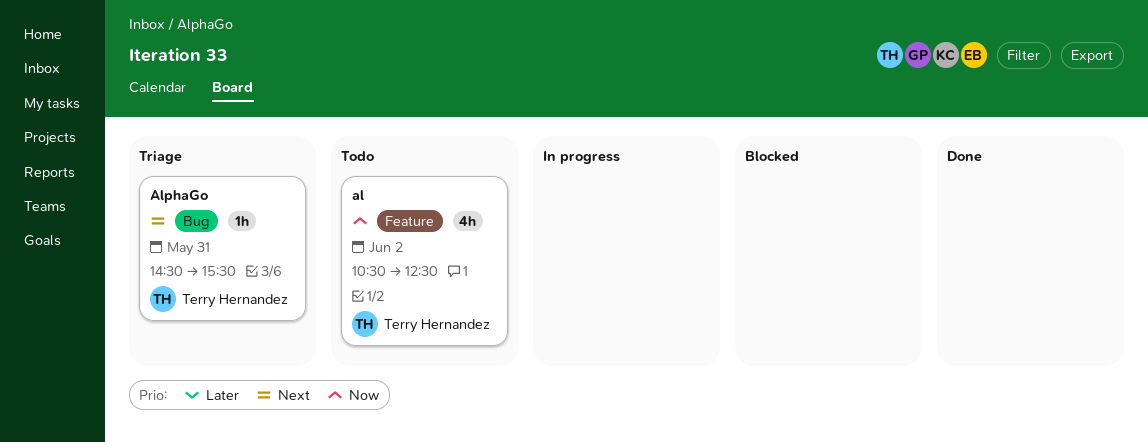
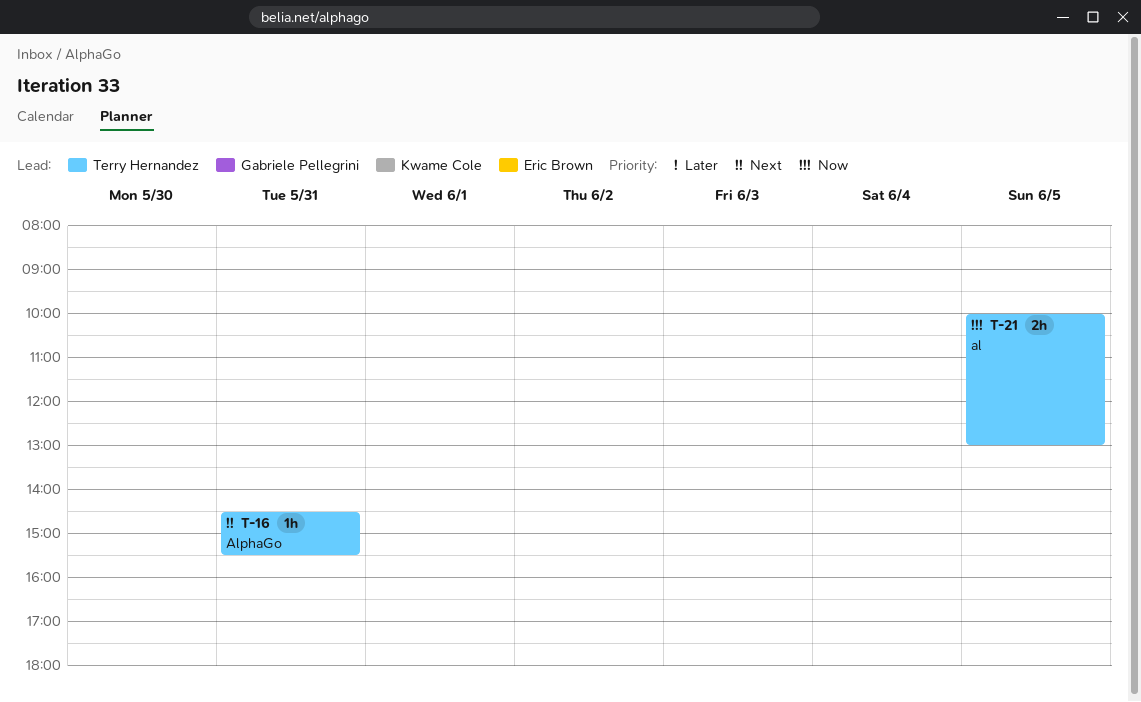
al, estimate: 4h -> 2h
al, day: Jun 2 -> Jun 5
al, begins: 10:30 -> 10:00
al, ends: 12:30 -> 13:00

